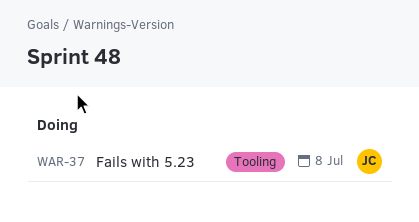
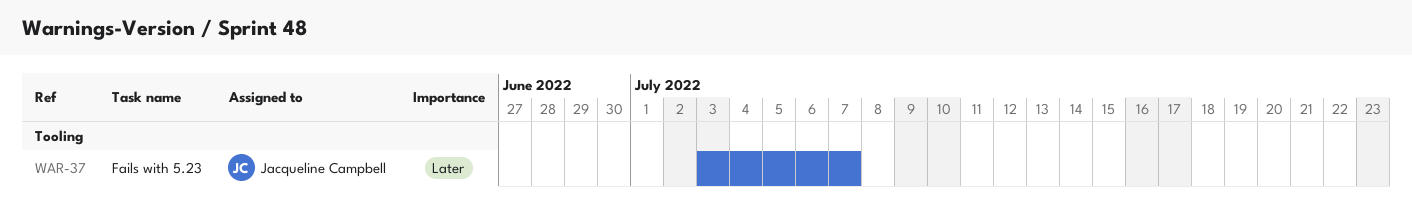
WAR-37, due: Jul 8 -> Jul 7

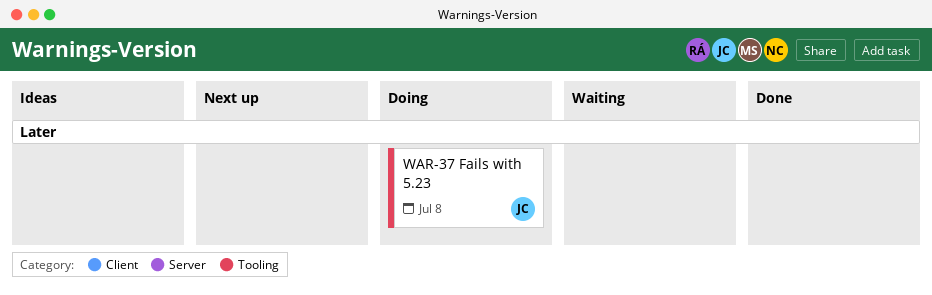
WAR-37, due: Jul 7 -> Jul 8

